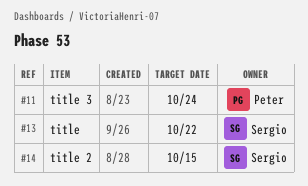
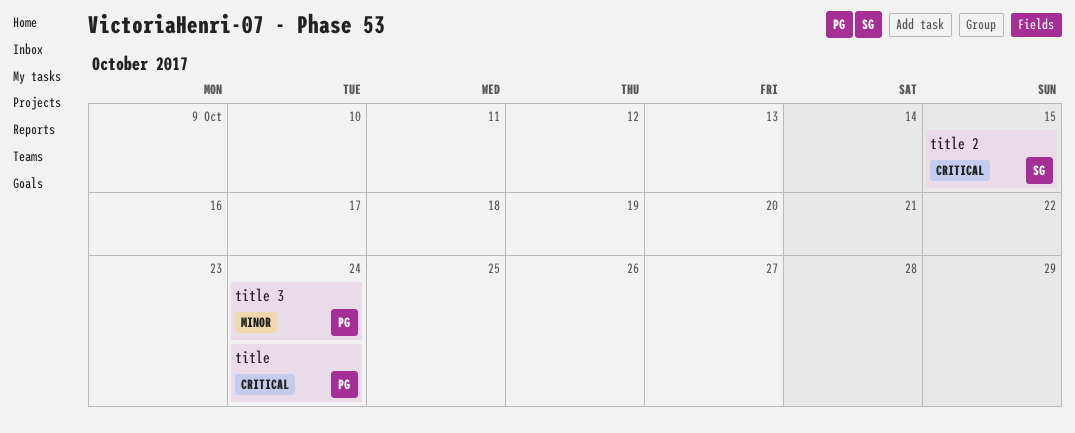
title, owner: Sergio -> Peter
title, due: Oct 22 -> Oct 24

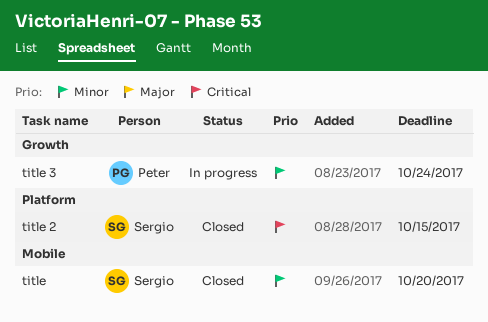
title, owner: Peter -> Sergio
title, priority: Critical -> Minor
title, due: Oct 24 -> Oct 20

